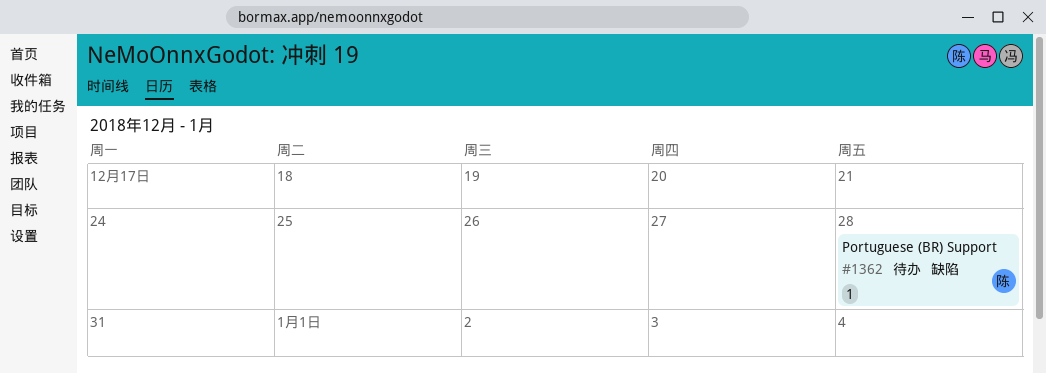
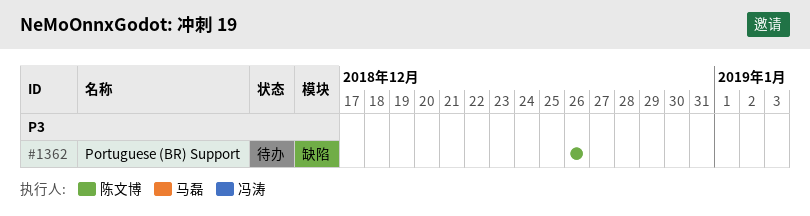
#1362, due: Dec 28 -> Dec 26

